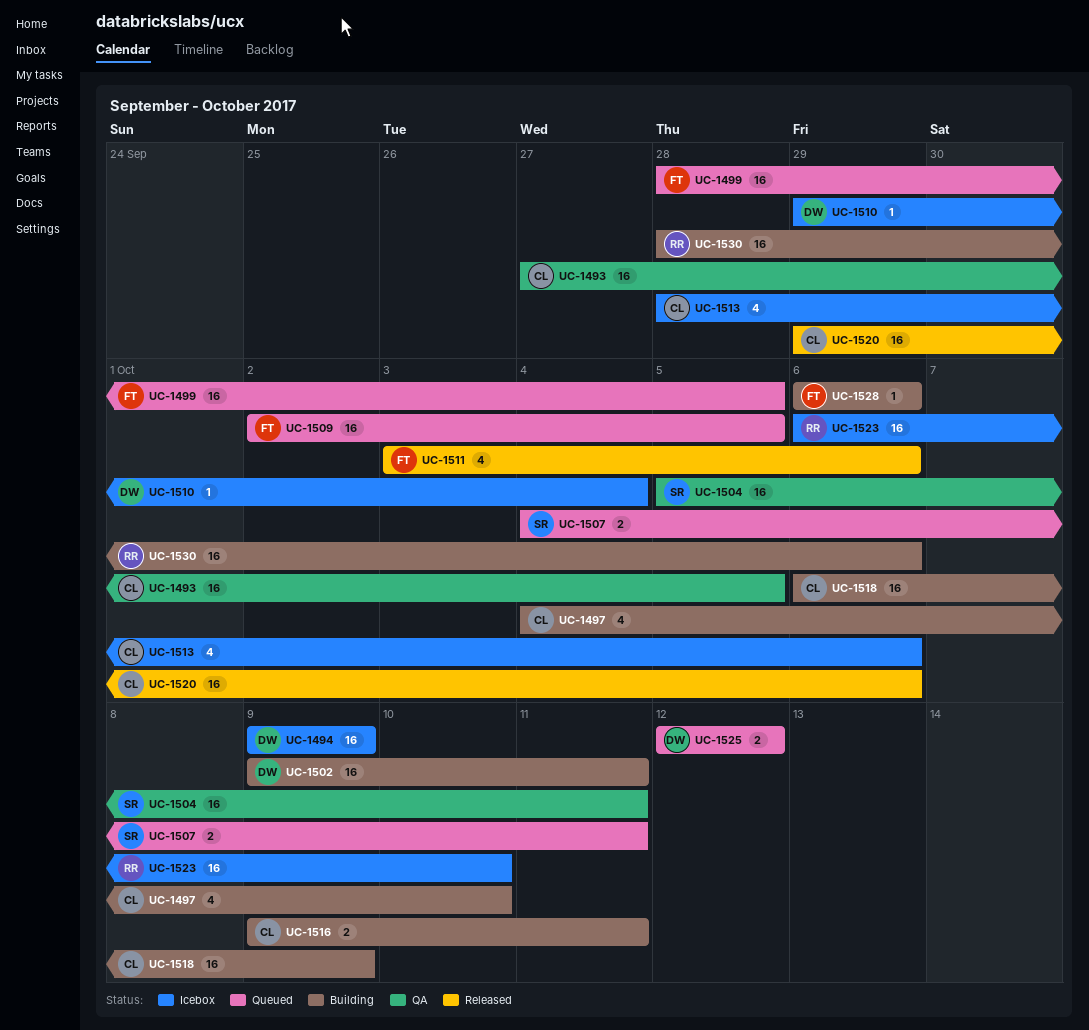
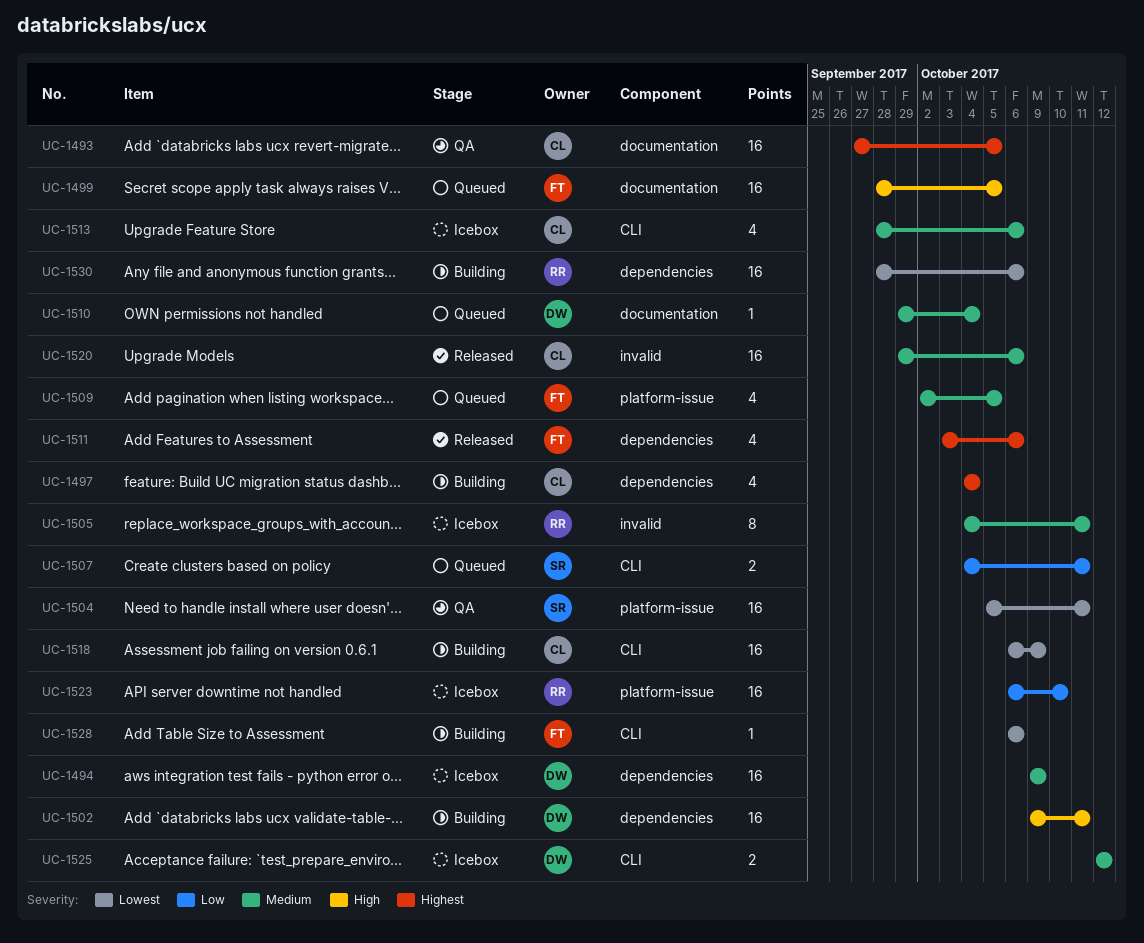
UC-1497, due: Oct 10 -> Oct 4
UC-1505: none -> present
UC-1509, estimate: 16 -> 4
UC-1510, status: Icebox -> Queued
UC-1516: present -> none
UC-1525, status: Queued -> Icebox

